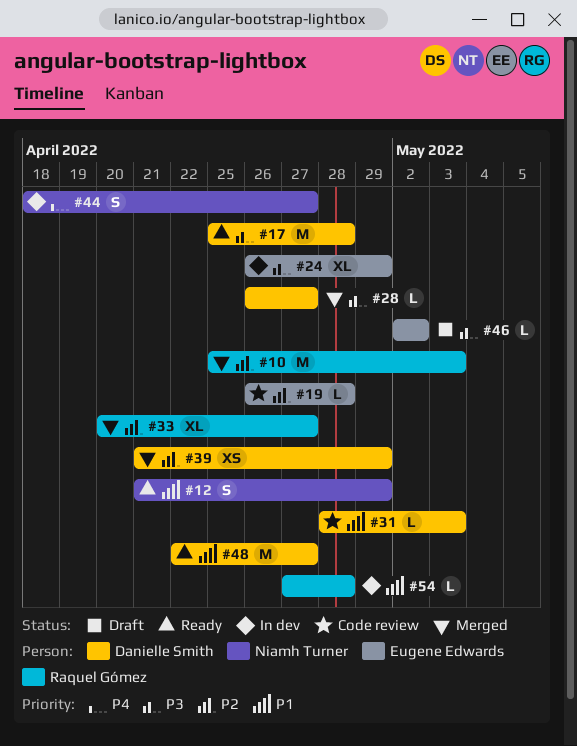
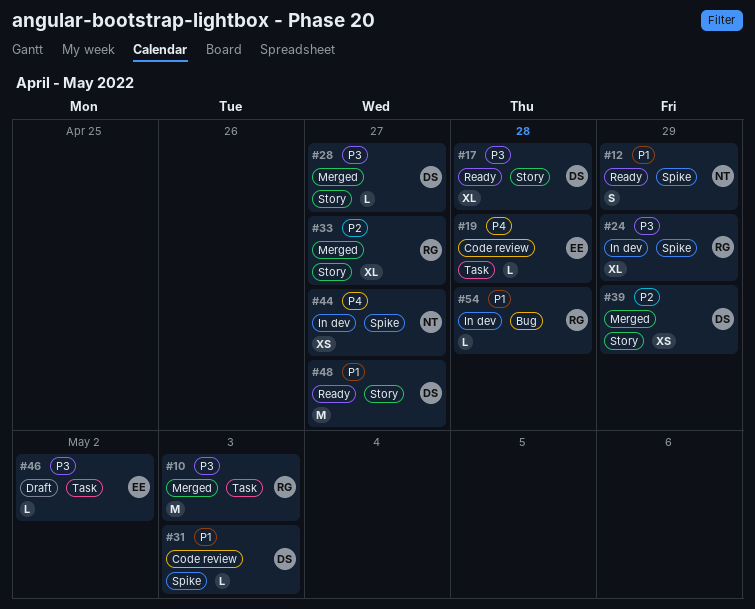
#10, priority: P2 -> P3
#17, estimate: M -> XL
#19, priority: P2 -> P4
#24, owner: Eugene Edwards -> Raquel Gómez
#44, estimate: S -> XS

